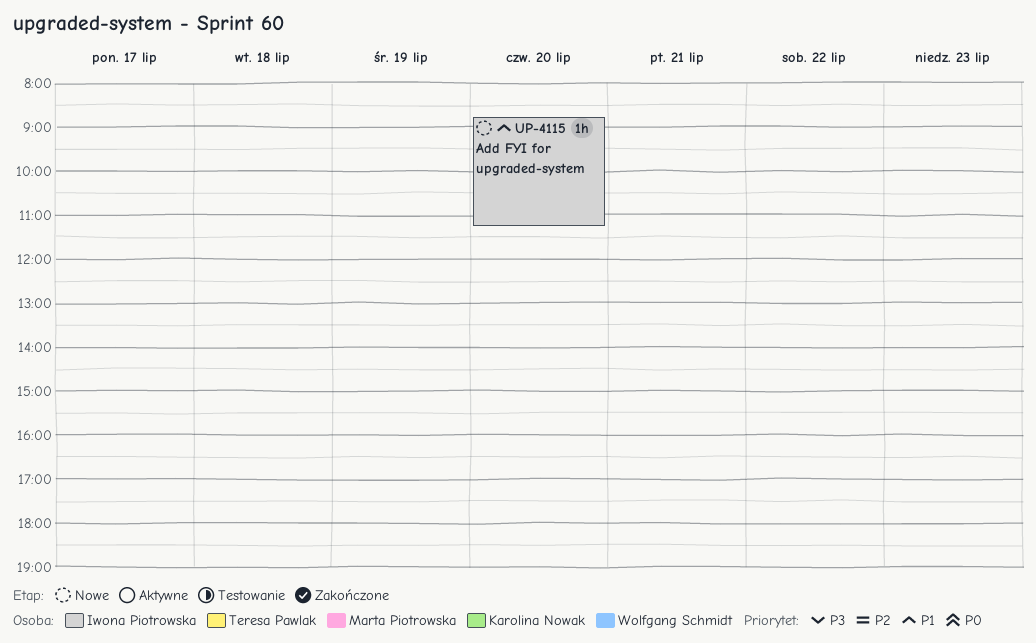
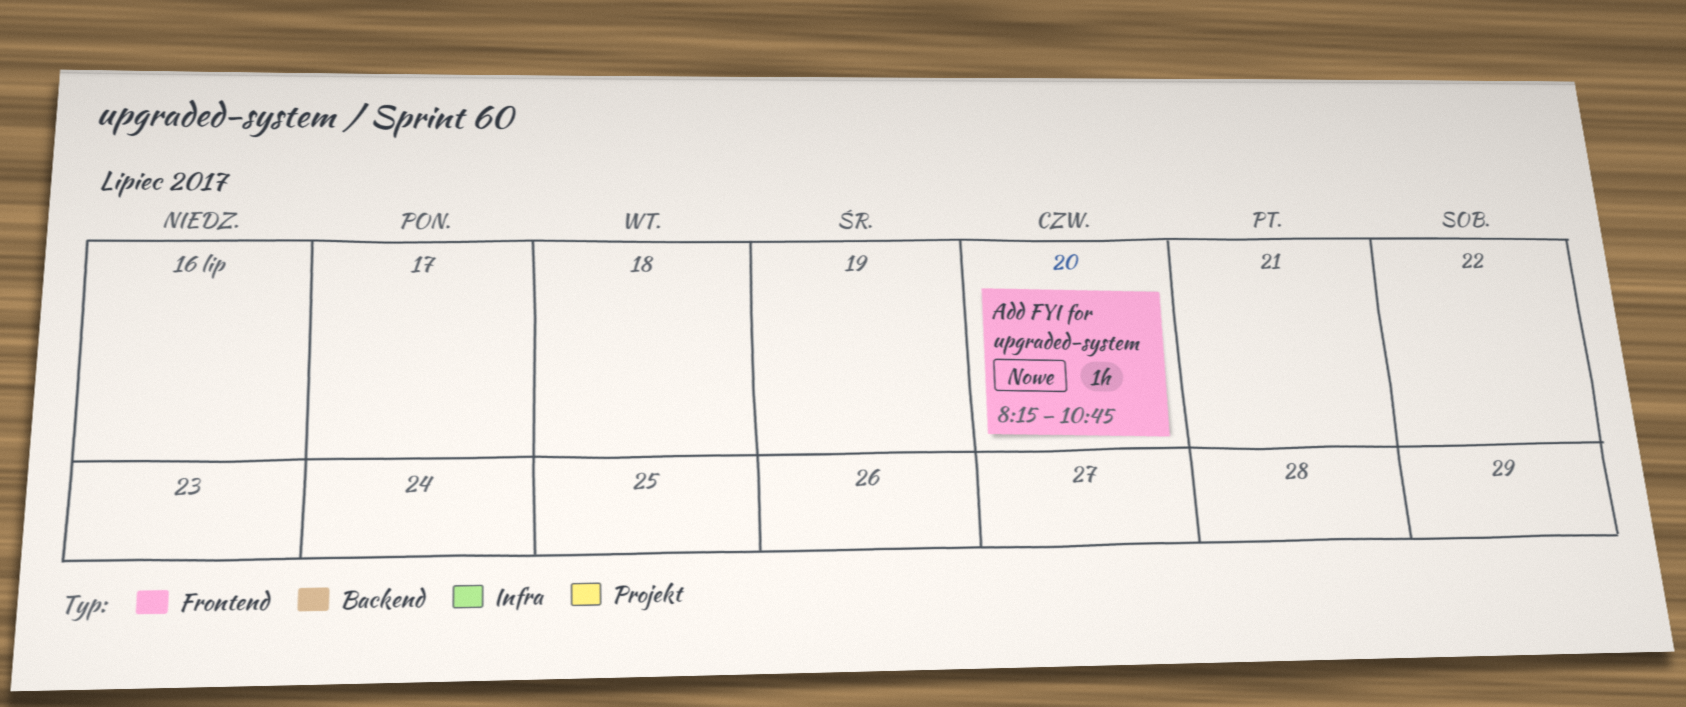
Add FYI for upgraded-system, begins: 08:45 -> 08:15
Add FYI for upgraded-system, ends: 11:15 -> 10:45

